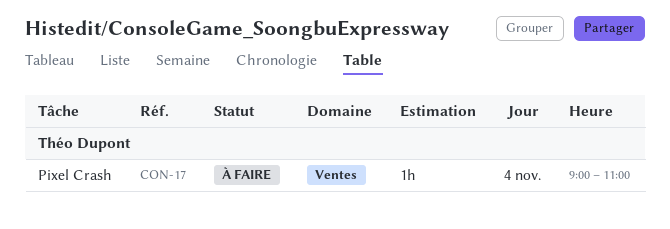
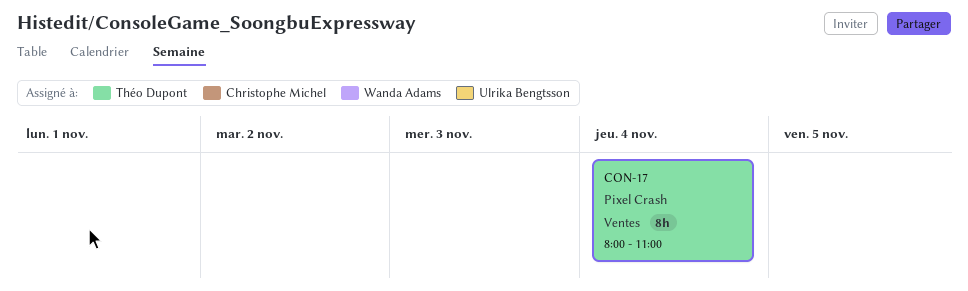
CON-17, estimate: 1h -> 8h
CON-17, begins: 09:00 -> 08:00

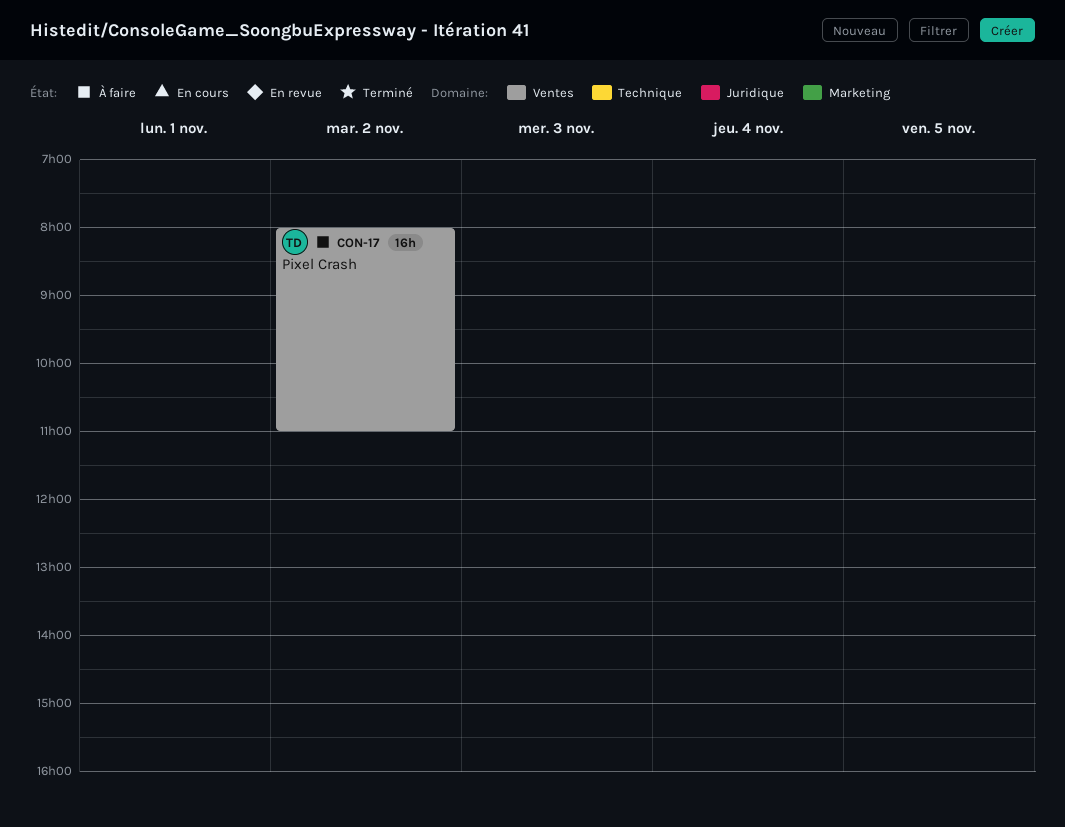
CON-17, estimate: 8h -> 16h
CON-17, day: Nov 4 -> Nov 2

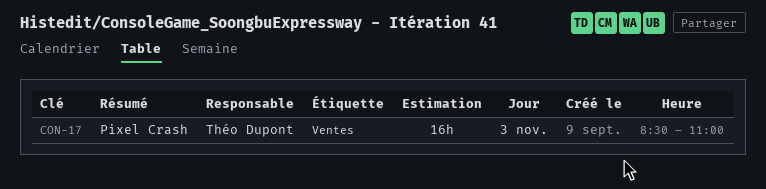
CON-17, day: Nov 2 -> Nov 3
CON-17, begins: 08:00 -> 08:30

